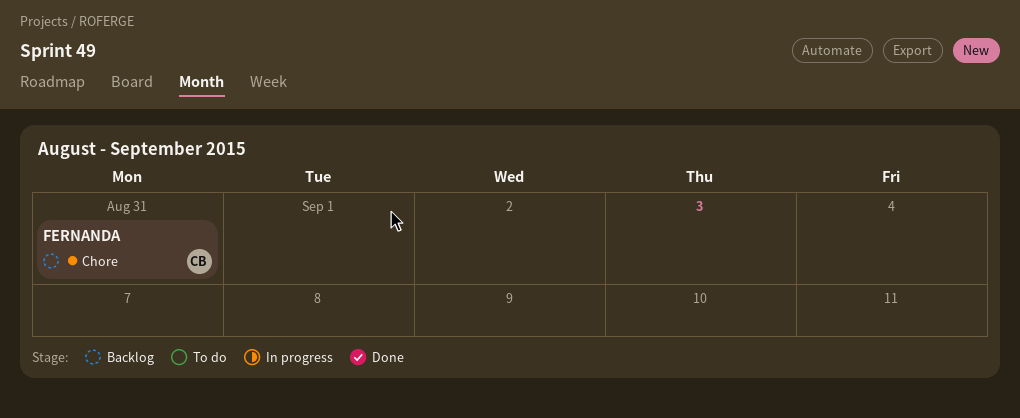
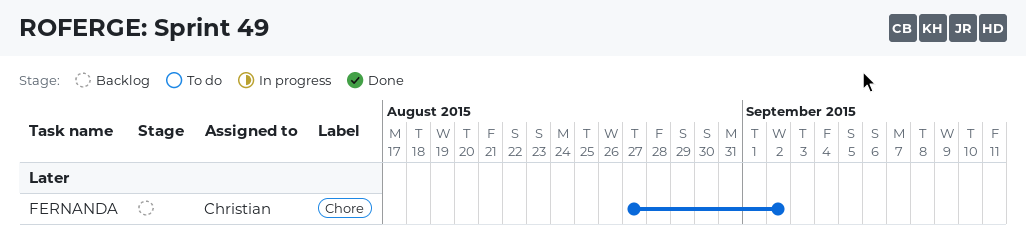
FERNANDA, due: Aug 31 -> Sep 2

